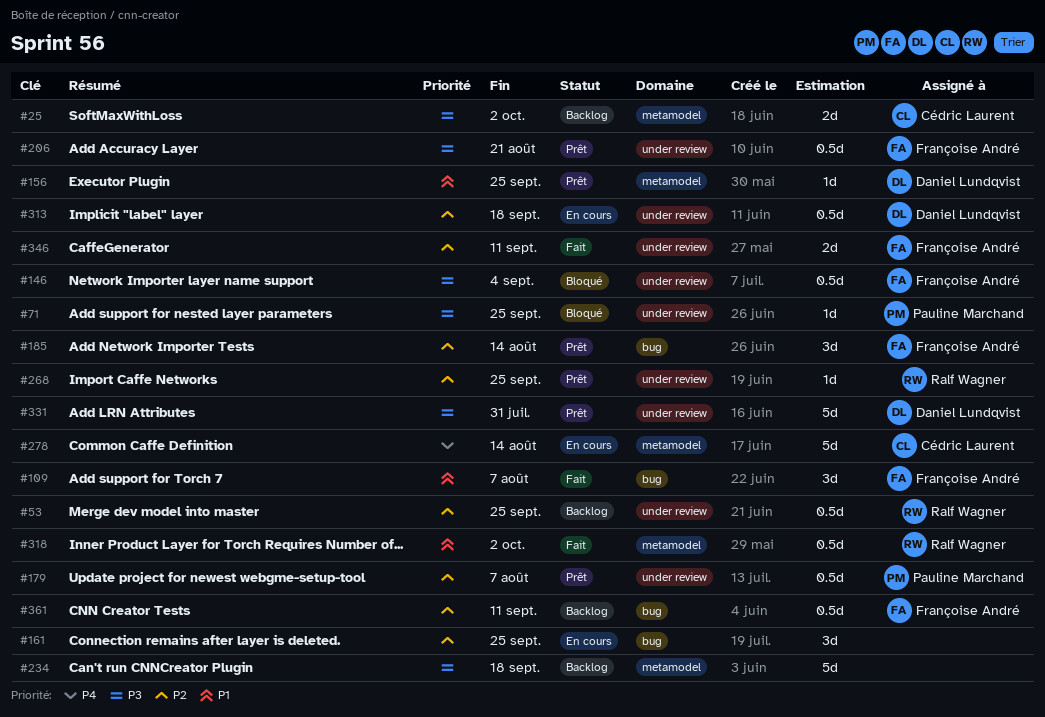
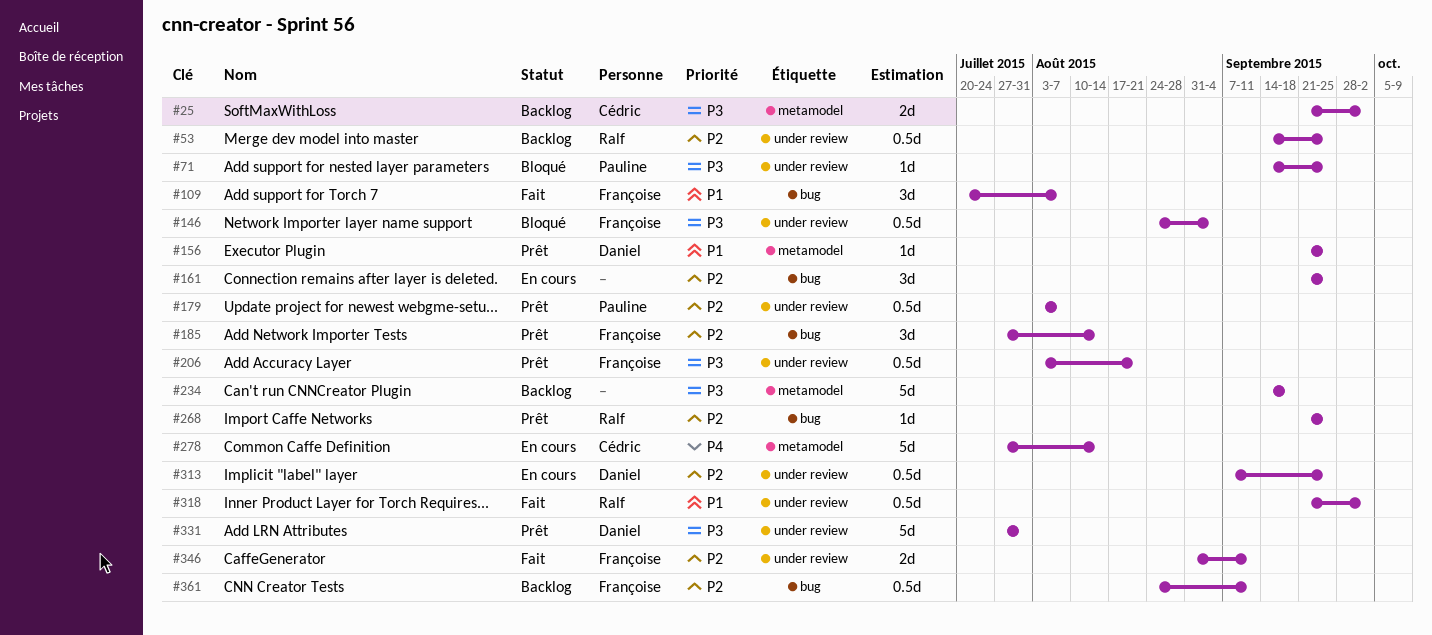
#268, label: under review -> bug
#313, due: Sep 18 -> Sep 25
#318, label: metamodel -> under review

